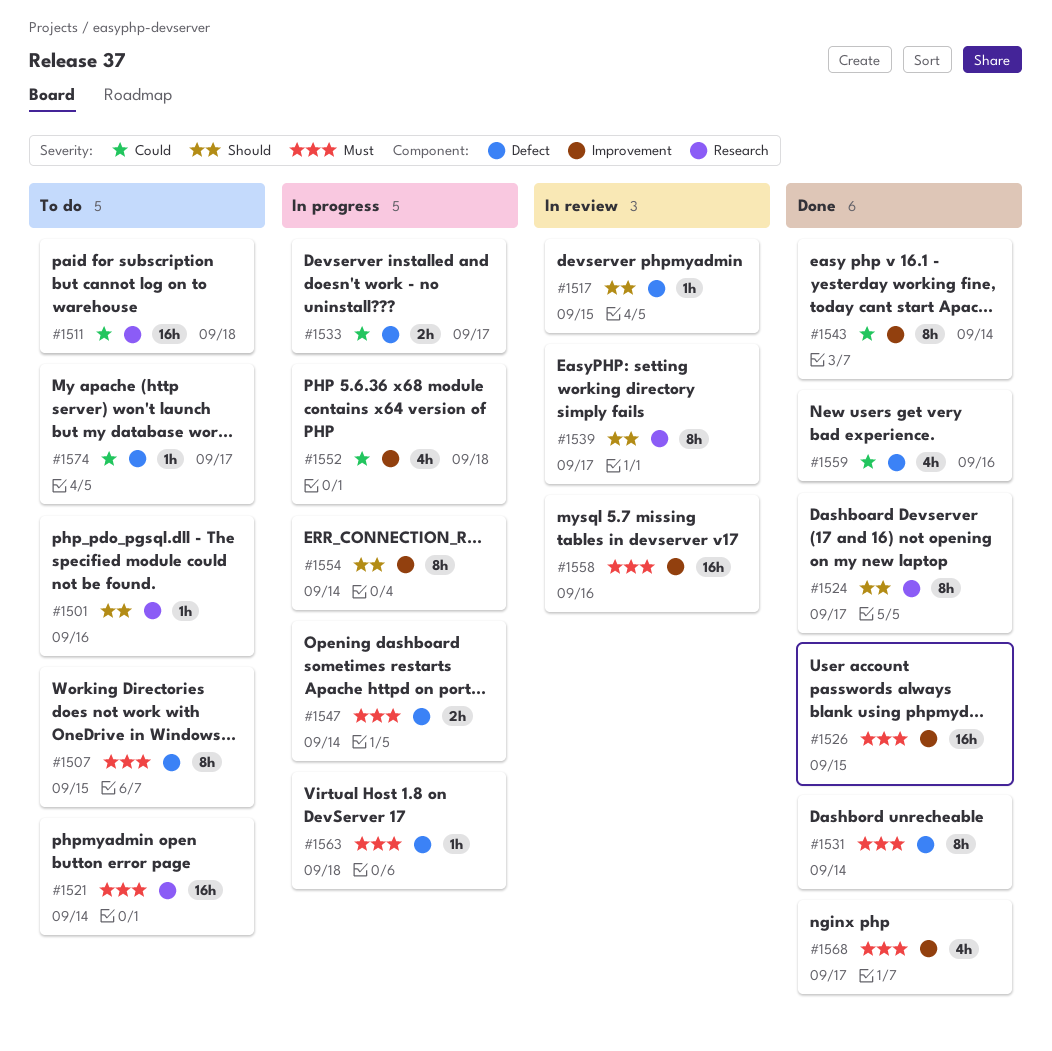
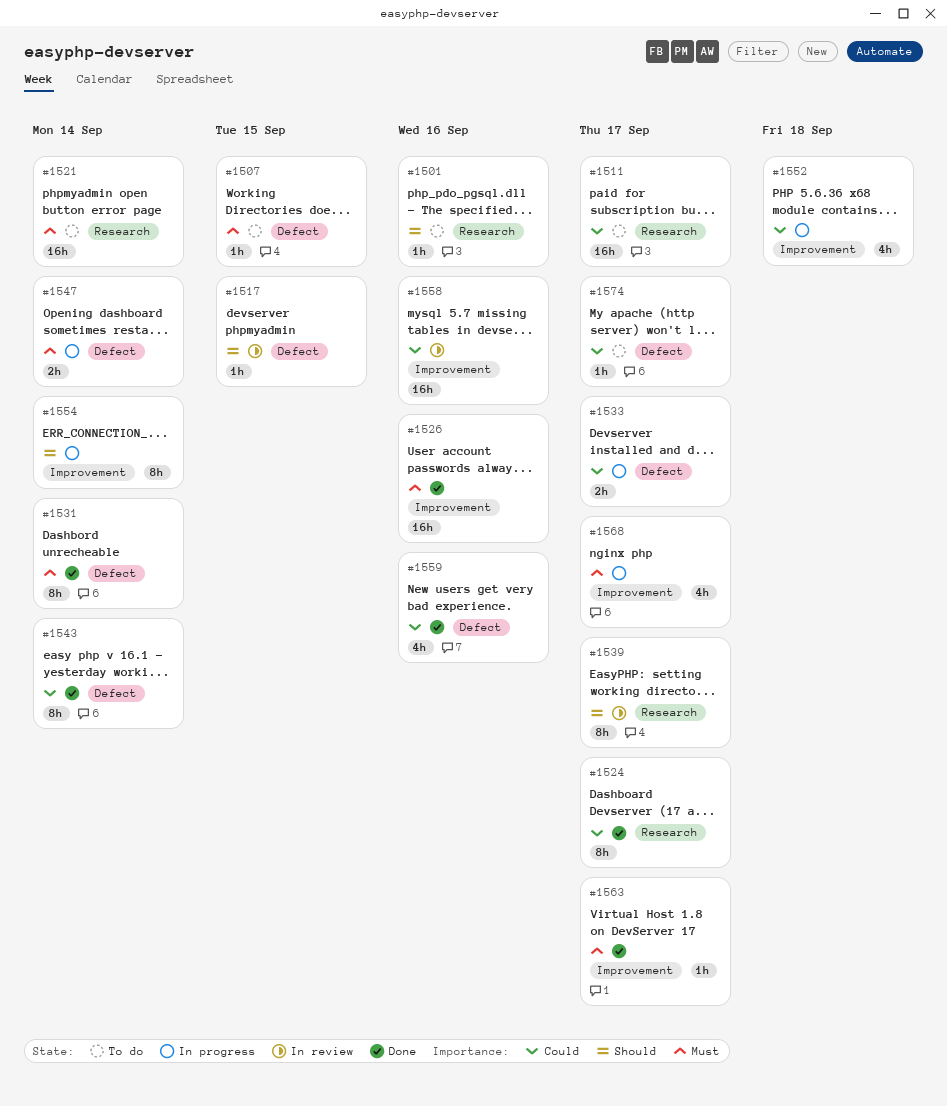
#1507, estimate: 8h -> 1h
#1511, due: Sep 18 -> Sep 17
#1524, priority: Should -> Could
#1526, due: Sep 15 -> Sep 16
#1543, label: Improvement -> Defect
#1558, priority: Must -> Could
#1563, status: In progress -> Done
#1563, label: Defect -> Improvement
#1563, due: Sep 18 -> Sep 17
#1568, status: Done -> In progress

